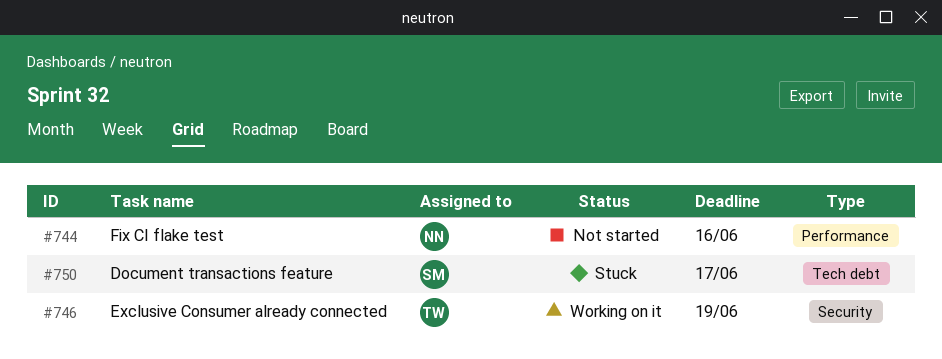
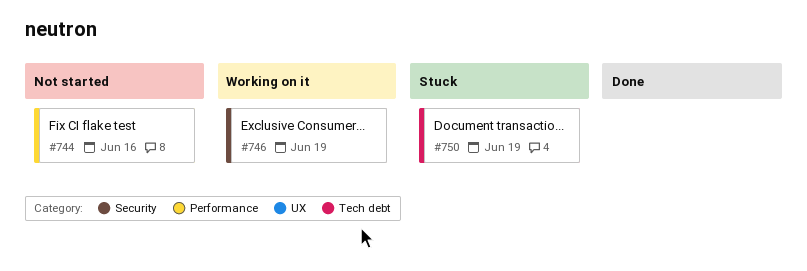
#750, due: Jun 17 -> Jun 19

